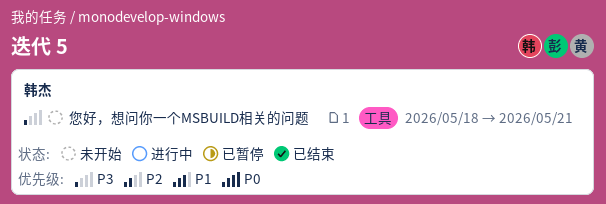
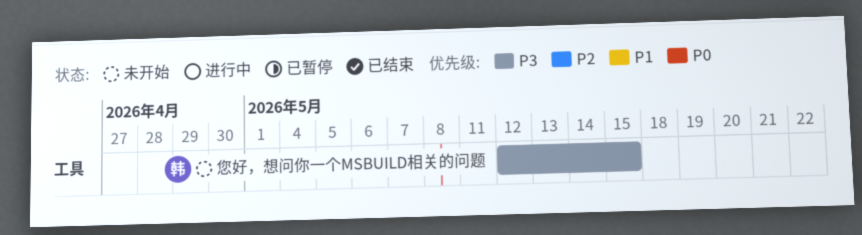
您好，想问你一个MSBUILD相关的问题, start: May 18 -> May 12
您好，想问你一个MSBUILD相关的问题, due: May 21 -> May 15

